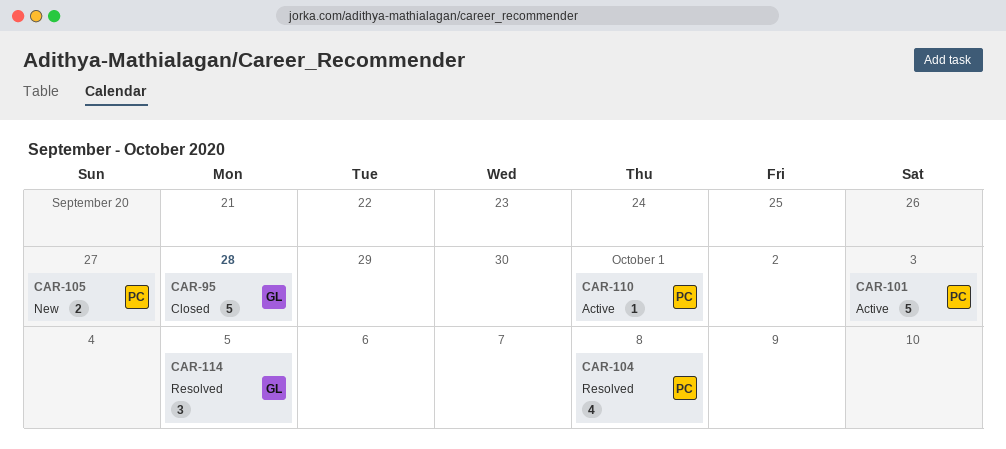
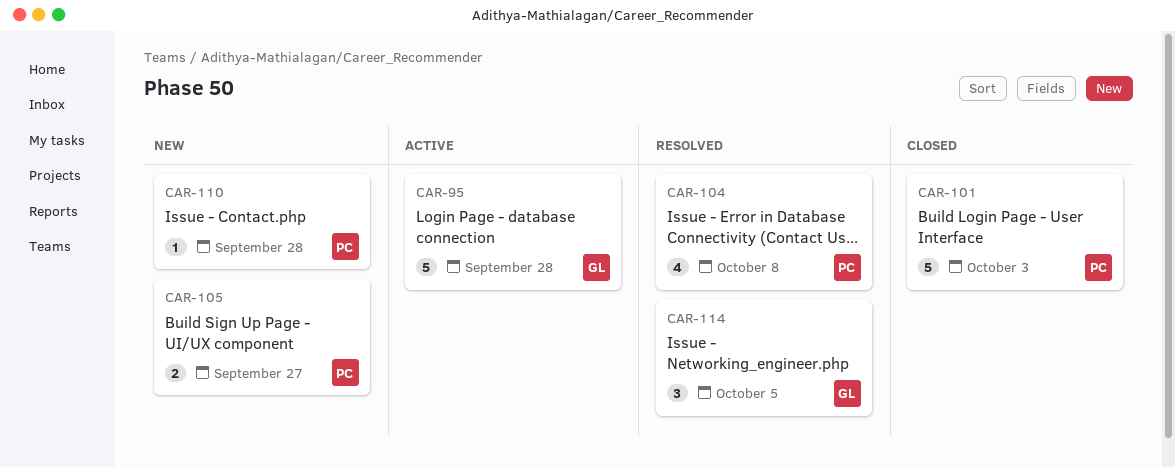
CAR-95, status: Closed -> Active
CAR-101, status: Active -> Closed
CAR-110, status: Active -> New
CAR-110, due: Oct 1 -> Sep 28

